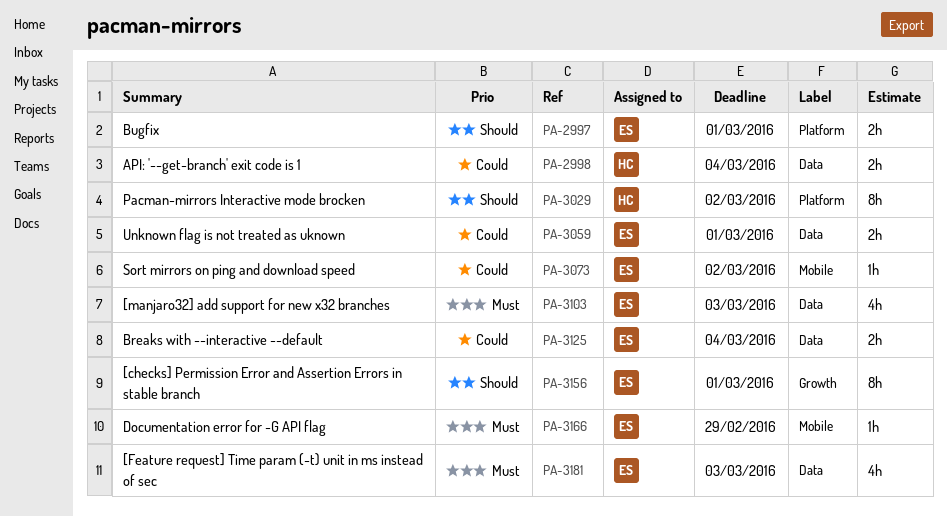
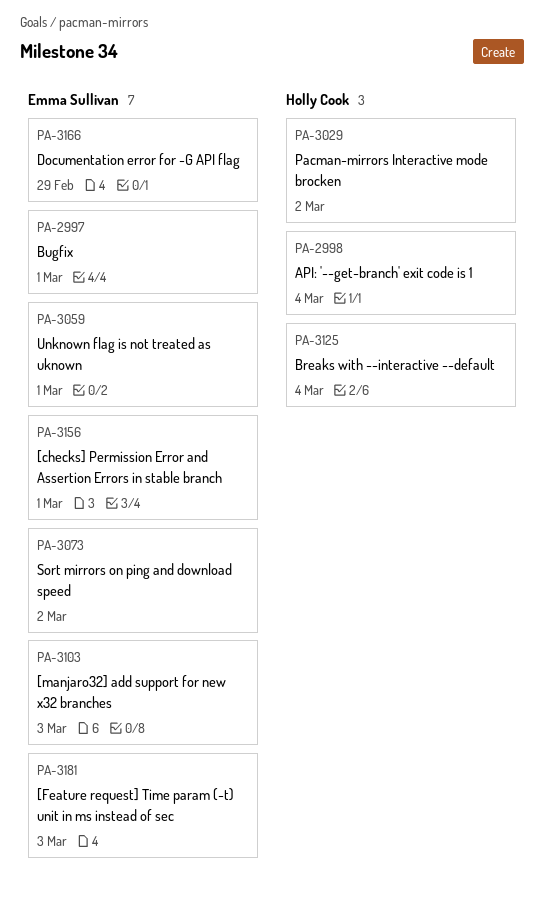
PA-3125, owner: Emma Sullivan -> Holly Cook

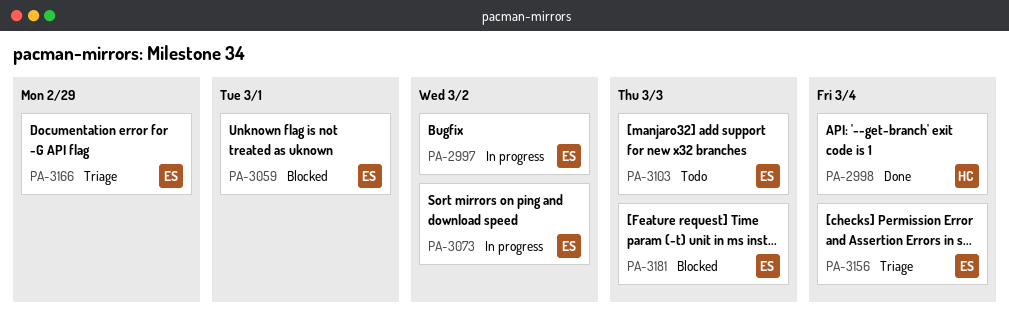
PA-2997, due: Mar 1 -> Mar 2
PA-3029: present -> none
PA-3125: present -> none
PA-3156, due: Mar 1 -> Mar 4

